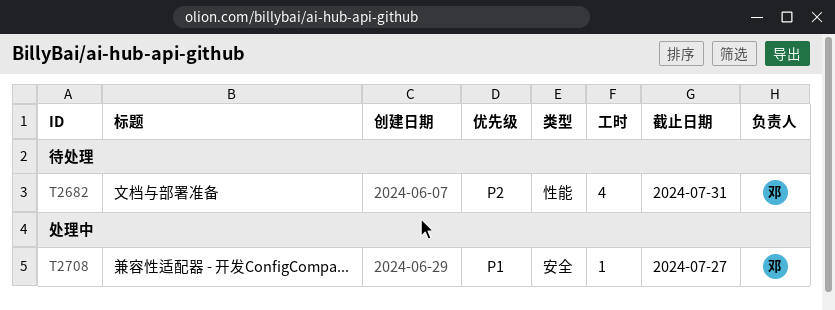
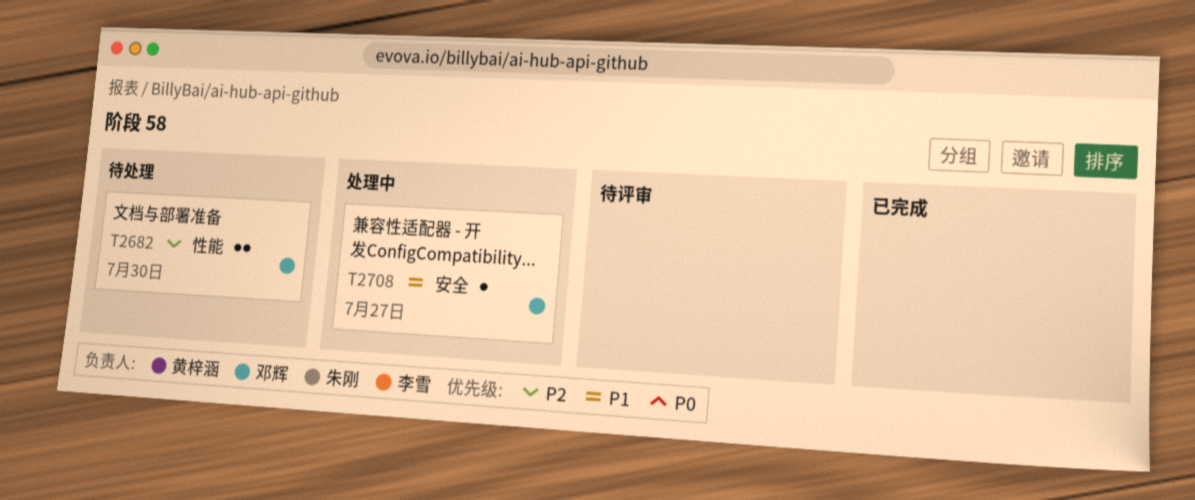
T2682, estimate: 4 -> 2
T2682, due: Jul 31 -> Jul 30

